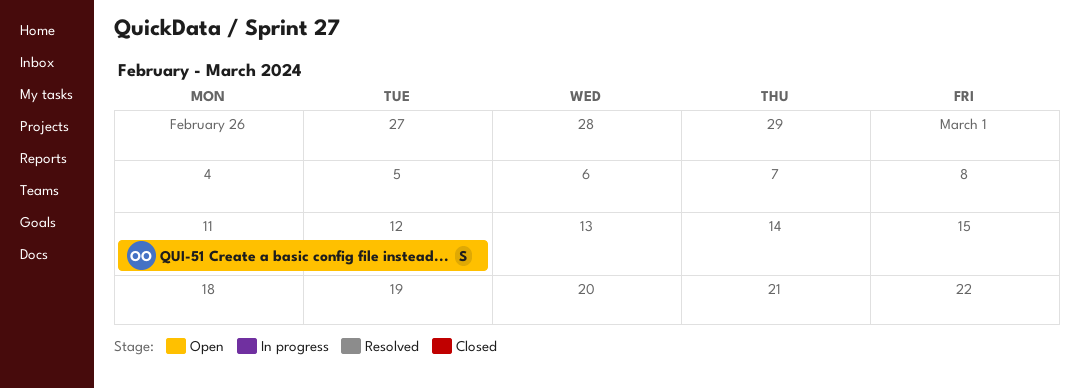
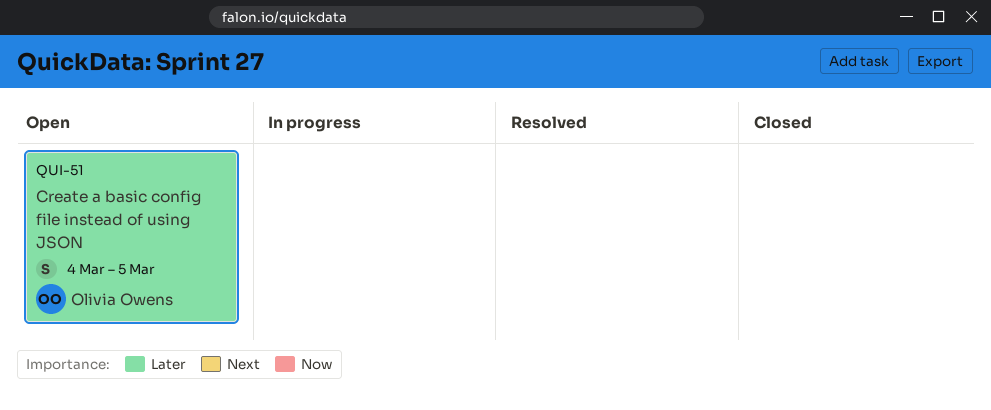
QUI-51, start: Mar 11 -> Mar 4
QUI-51, due: Mar 12 -> Mar 5

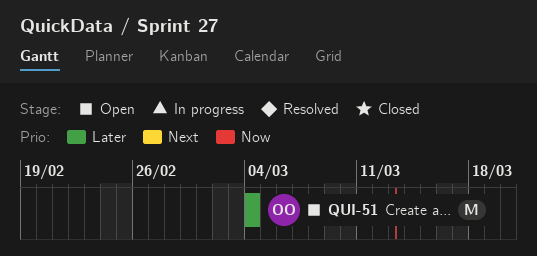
QUI-51, estimate: S -> M
QUI-51, due: Mar 5 -> Mar 4

